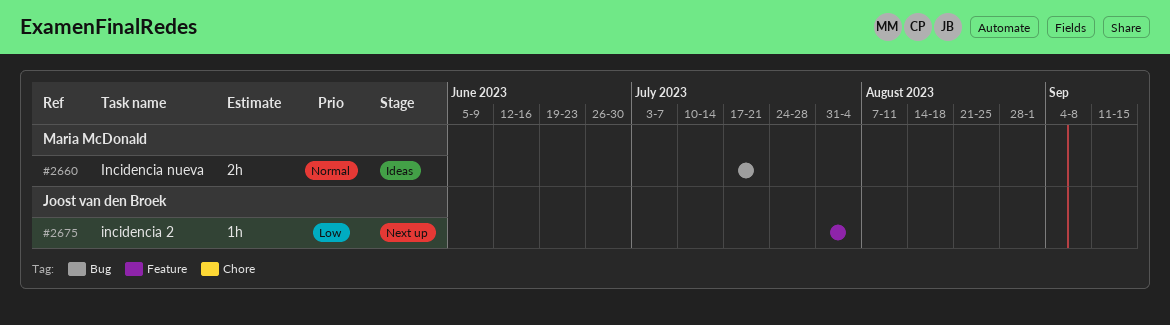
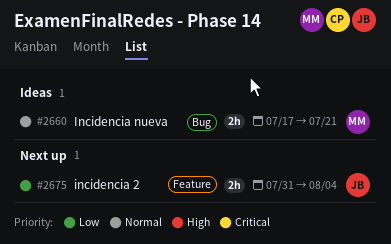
#2675, estimate: 1h -> 2h

